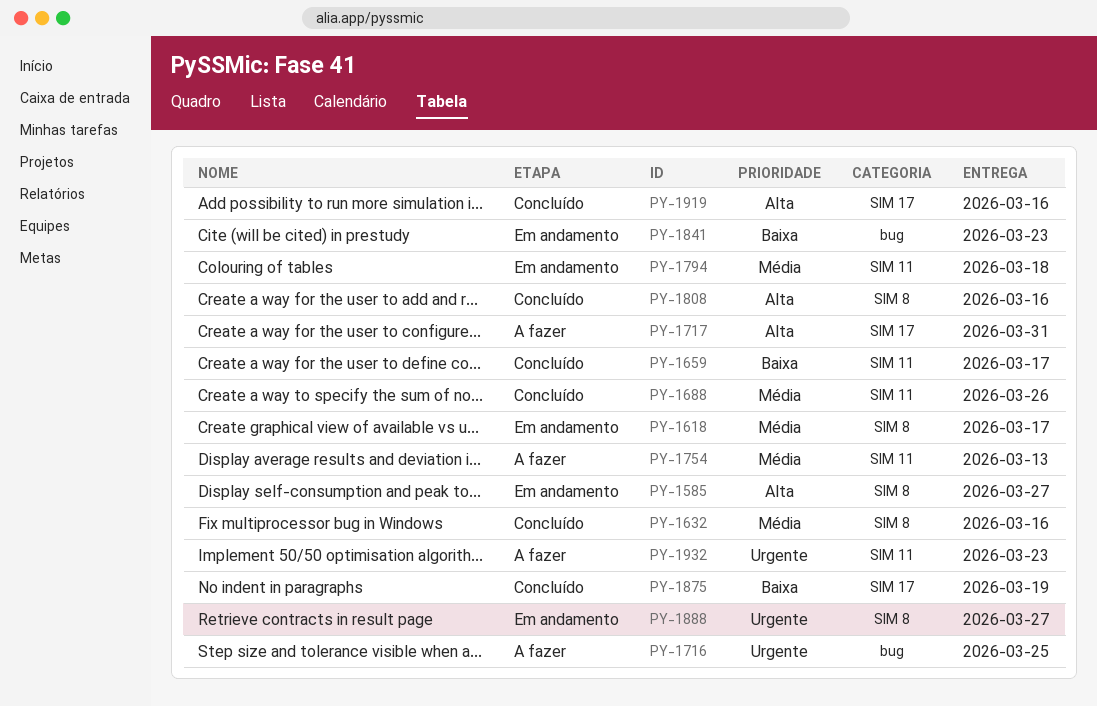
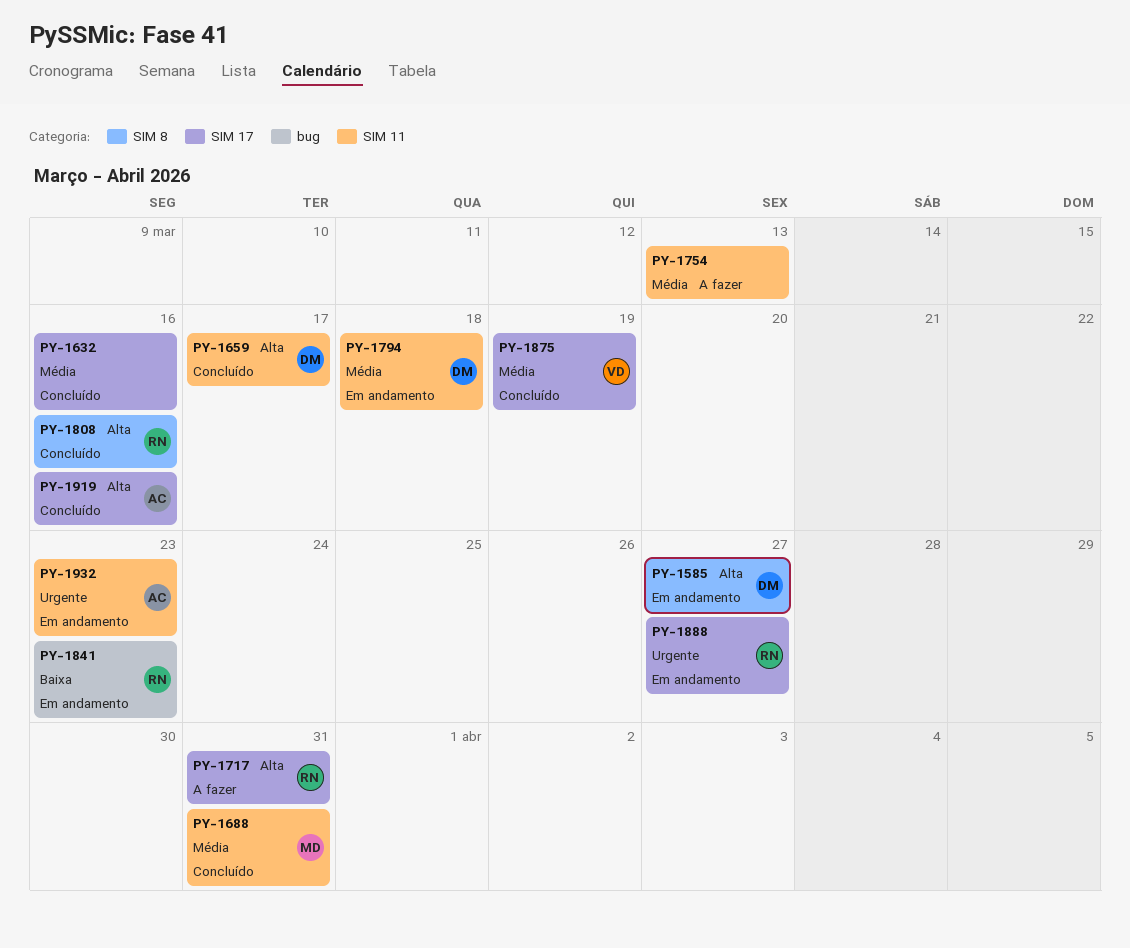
PY-1618: present -> none
PY-1632, label: SIM 8 -> SIM 17
PY-1659, priority: Baixa -> Alta
PY-1688, due: Mar 26 -> Mar 31
PY-1716: present -> none
PY-1875, priority: Baixa -> Média
PY-1888, label: SIM 8 -> SIM 17
PY-1932, status: A fazer -> Em andamento

